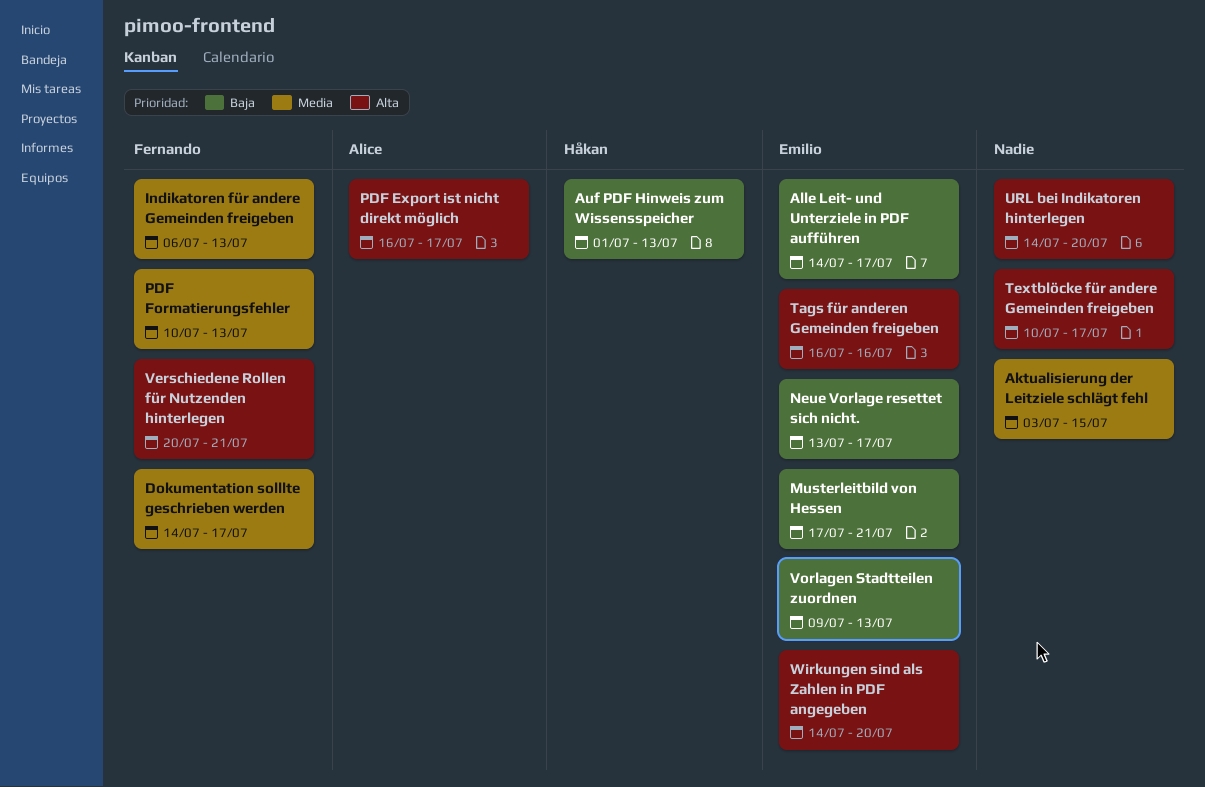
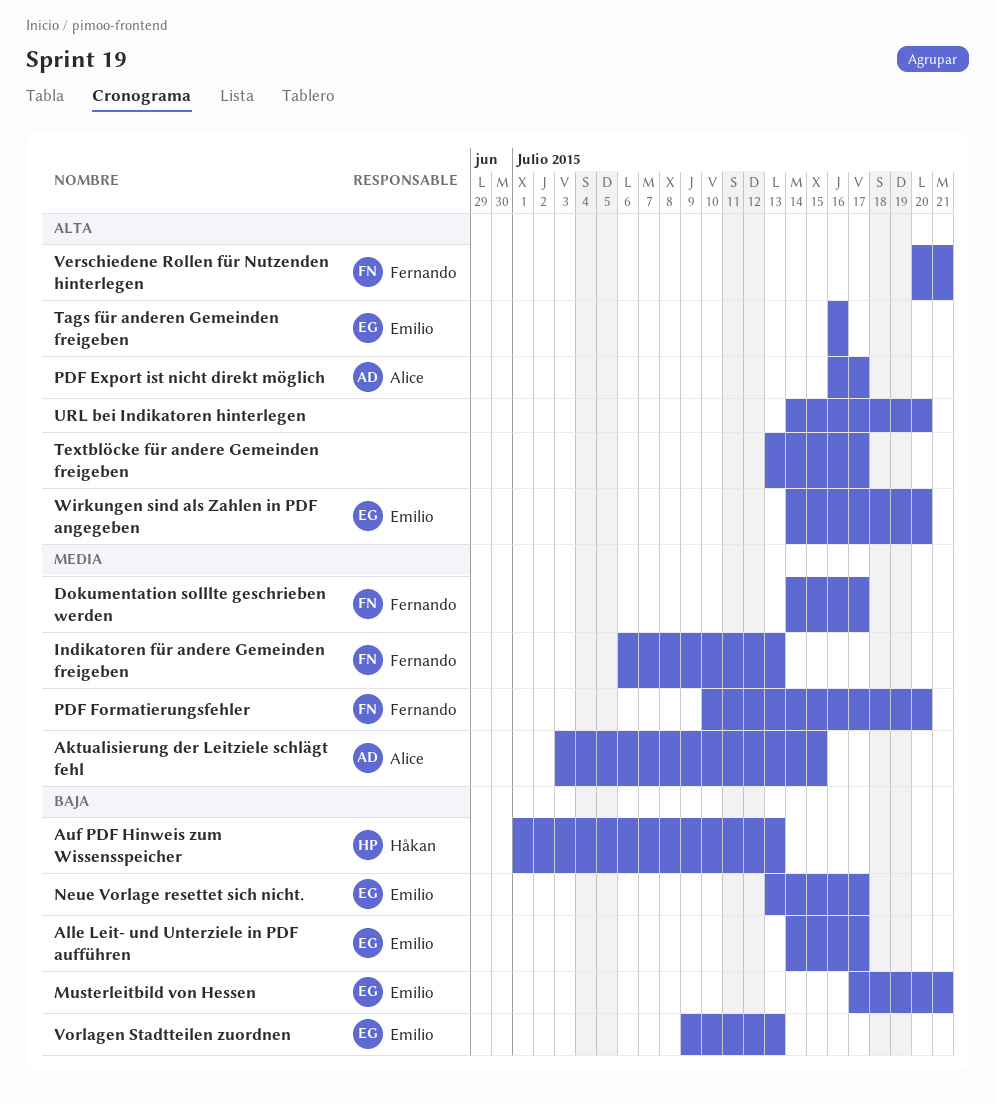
Aktualisierung der Leitziele schlägt fehl, owner: none -> Alice
PDF Formatierungsfehler, due: Jul 13 -> Jul 20
Textblöcke für andere Gemeinden freigeben, start: Jul 10 -> Jul 13

